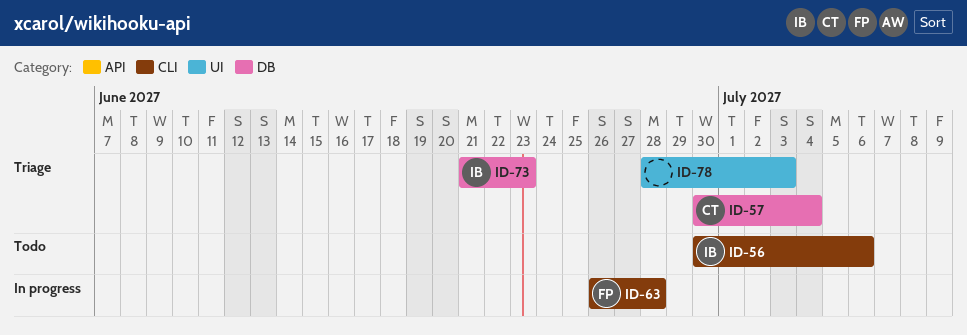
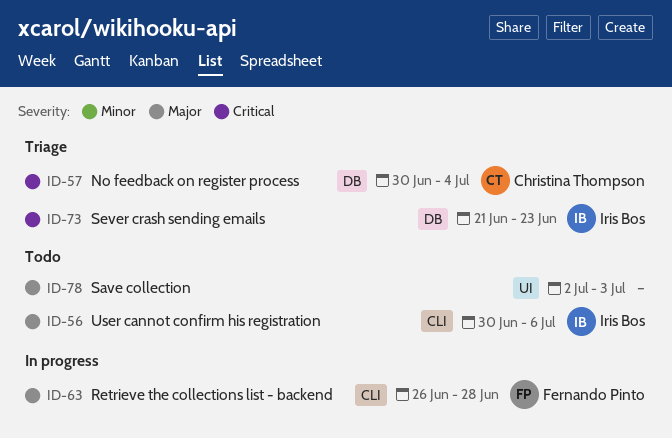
ID-78, status: Triage -> Todo
ID-78, start: Jun 28 -> Jul 2

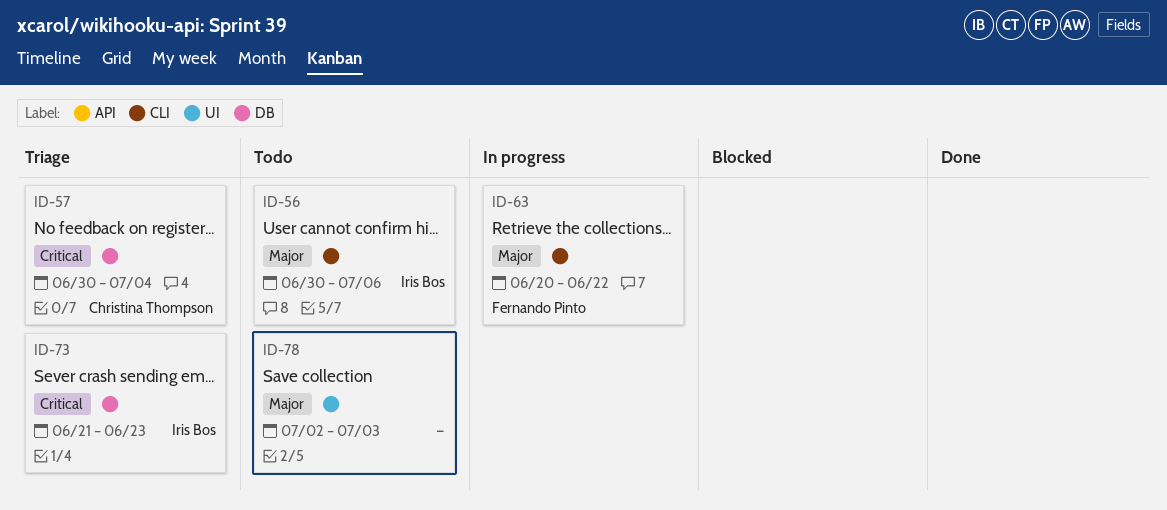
ID-63, start: Jun 26 -> Jun 20
ID-63, due: Jun 28 -> Jun 22

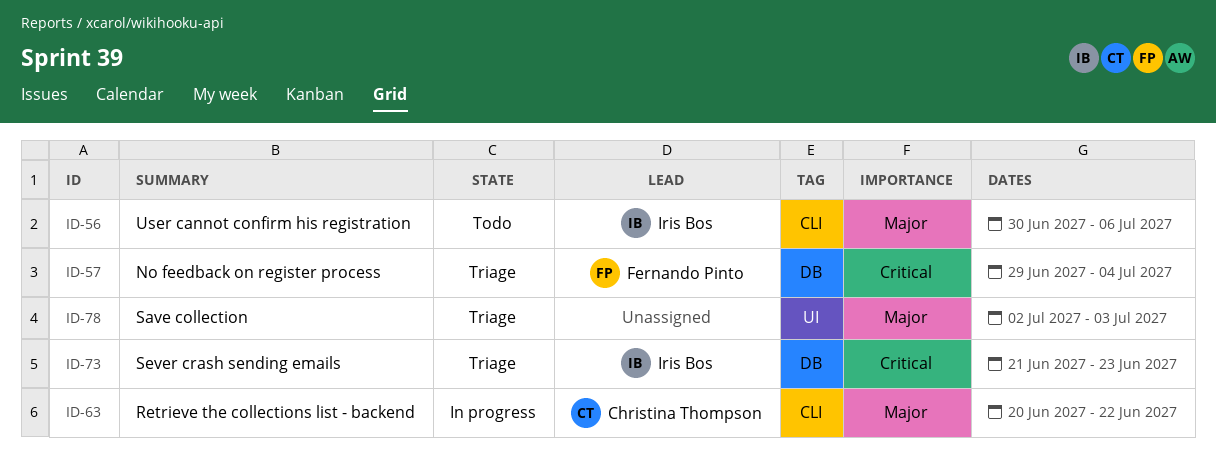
ID-57, owner: Christina Thompson -> Fernando Pinto
ID-57, start: Jun 30 -> Jun 29
ID-63, owner: Fernando Pinto -> Christina Thompson
ID-78, status: Todo -> Triage

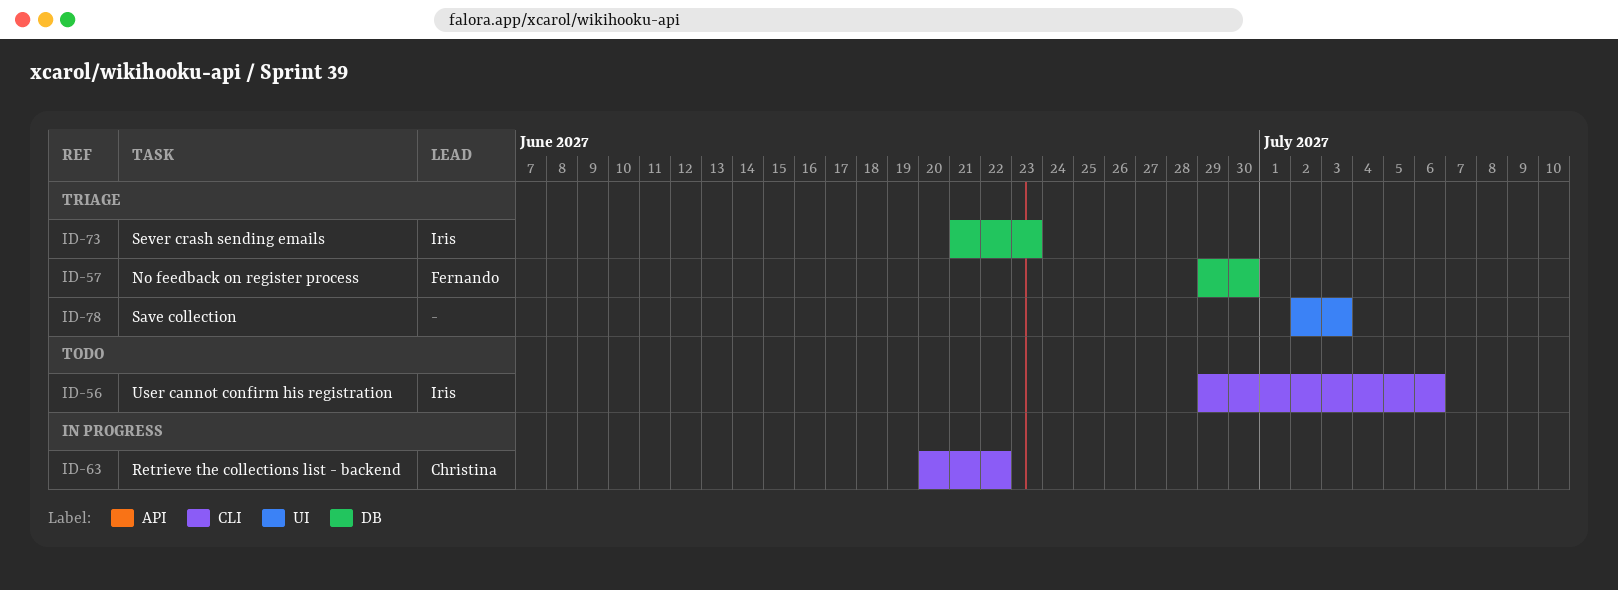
ID-56, start: Jun 30 -> Jun 29
ID-57, due: Jul 4 -> Jun 30

